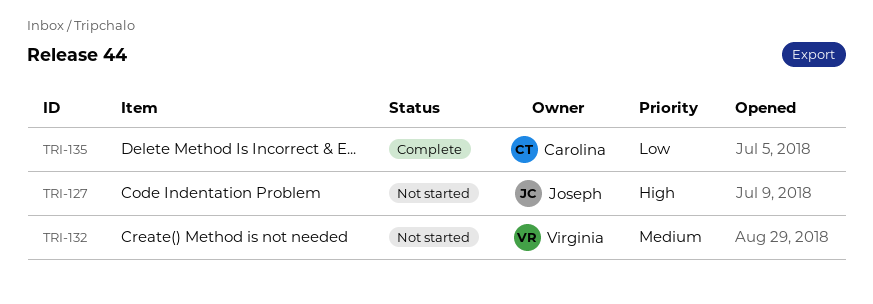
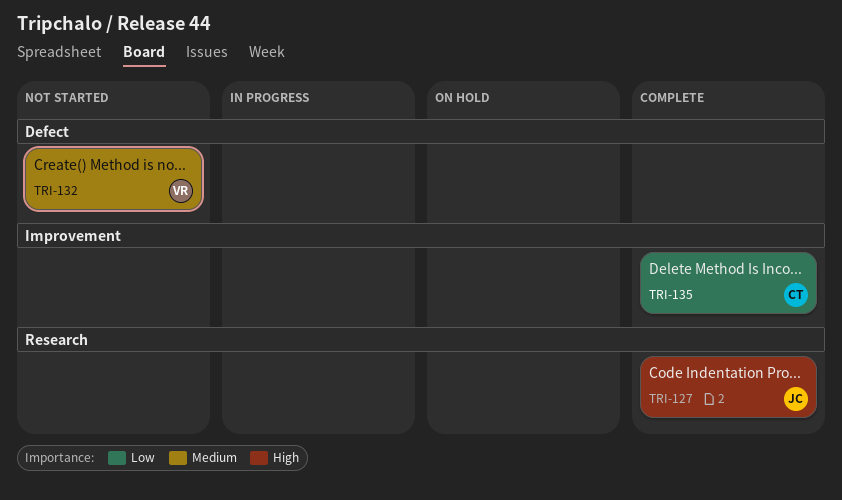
TRI-127, status: Not started -> Complete

